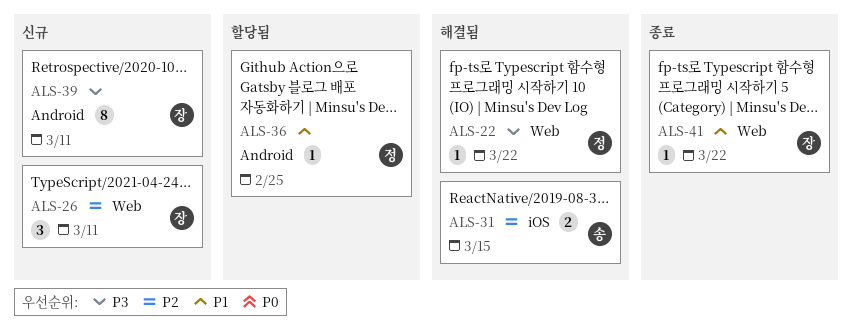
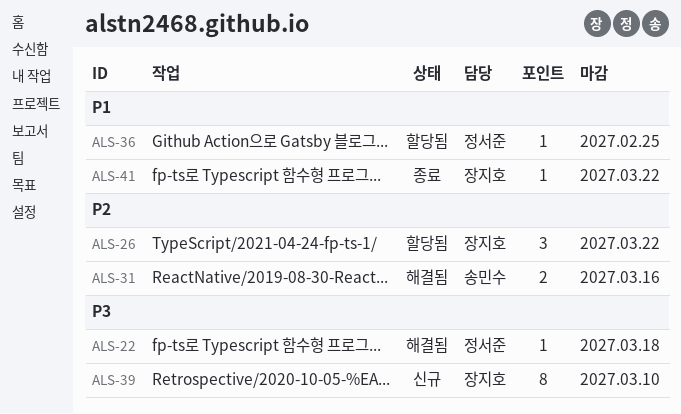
ALS-22, due: Mar 22 -> Mar 18
ALS-26, status: 신규 -> 할당됨
ALS-26, due: Mar 11 -> Mar 22
ALS-31, due: Mar 15 -> Mar 16
ALS-39, due: Mar 11 -> Mar 10

